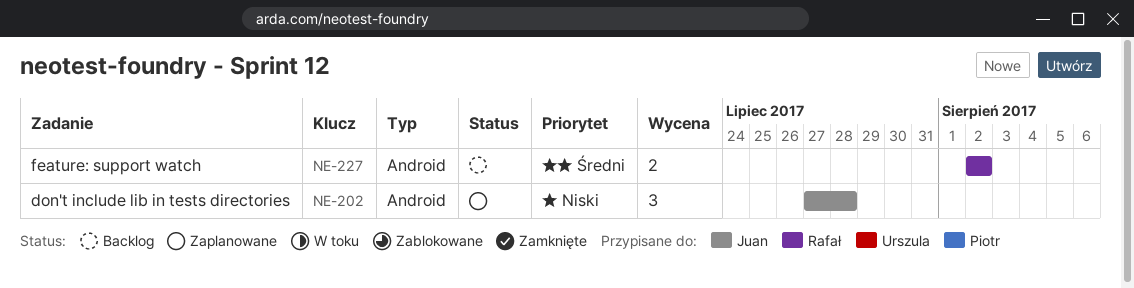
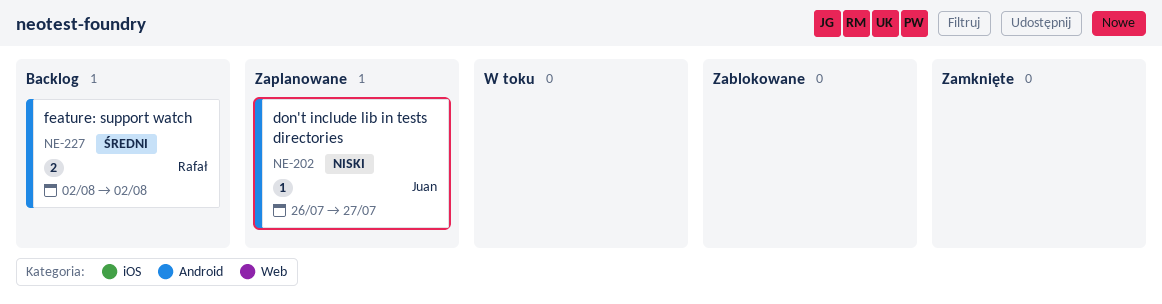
NE-202, estimate: 3 -> 1
NE-202, start: Jul 27 -> Jul 26
NE-202, due: Jul 28 -> Jul 27

